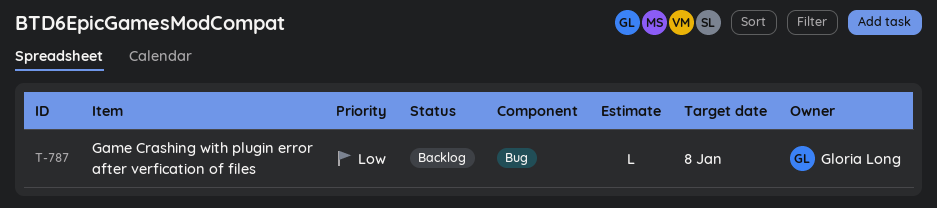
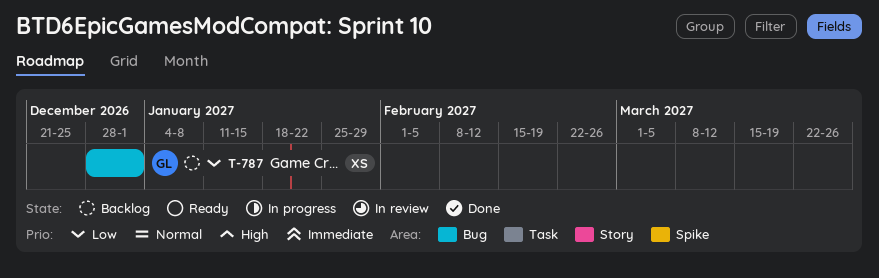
T-787, estimate: L -> XS
T-787, due: Jan 8 -> Jan 1

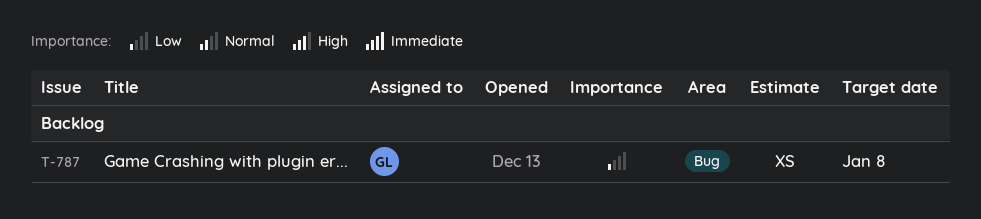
T-787, due: Jan 1 -> Jan 8

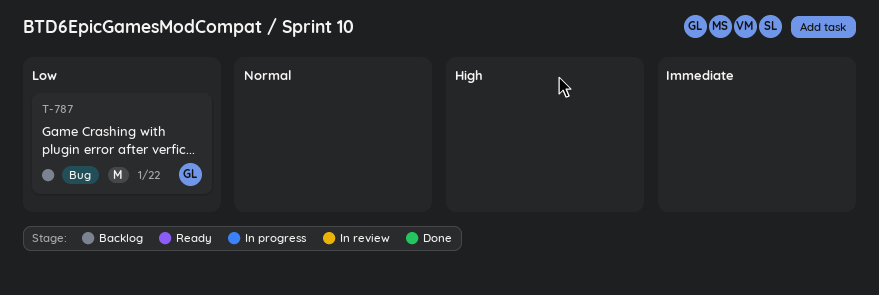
T-787, estimate: XS -> M
T-787, due: Jan 8 -> Jan 22

